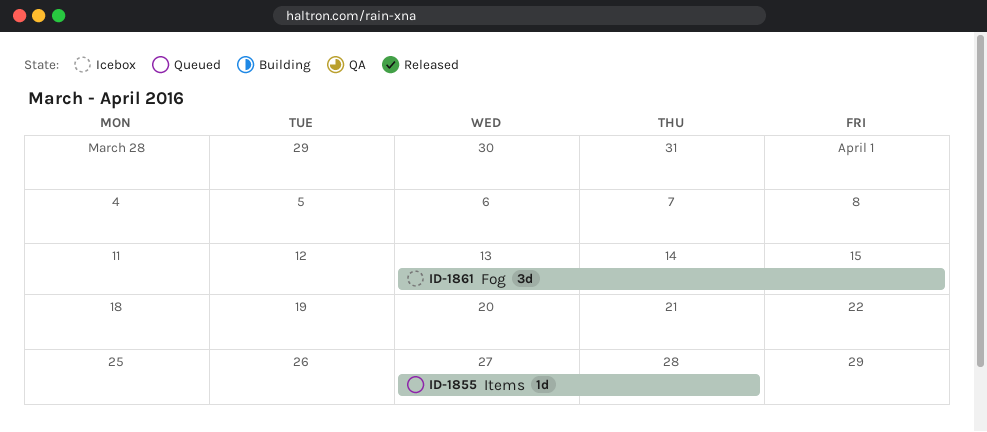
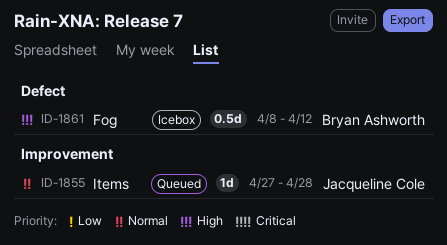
ID-1861, estimate: 3d -> 0.5d
ID-1861, start: Apr 13 -> Apr 8
ID-1861, due: Apr 15 -> Apr 12

